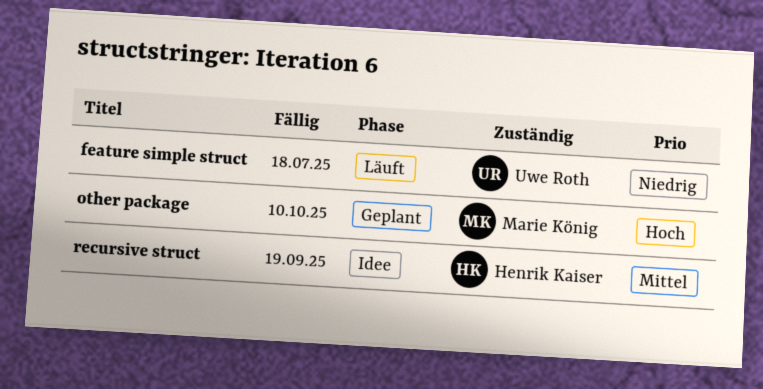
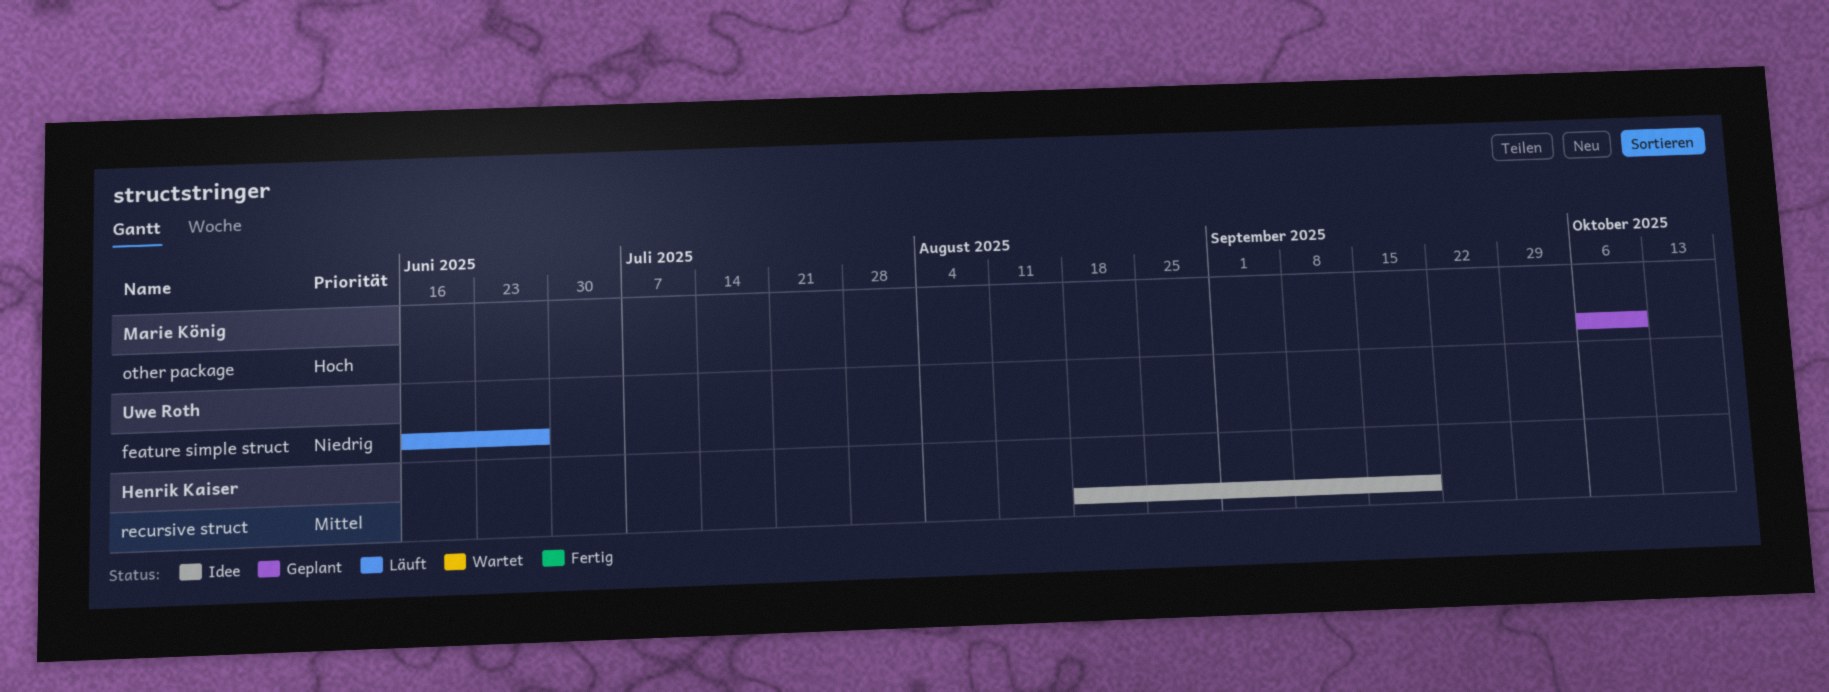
feature simple struct, due: Jul 18 -> Jun 27

